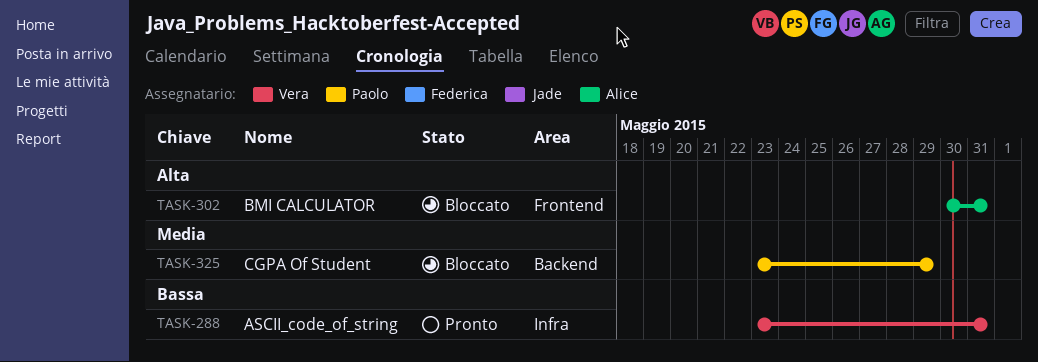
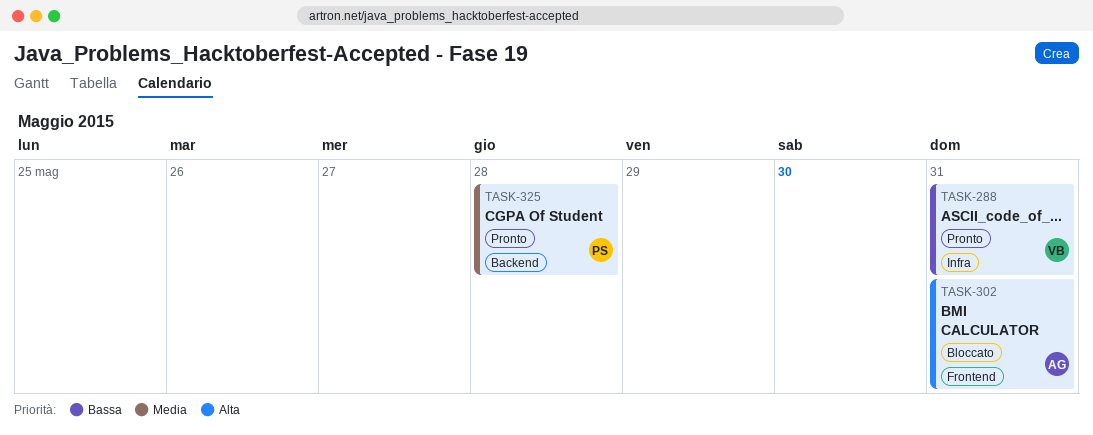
TASK-325, status: Bloccato -> Pronto
TASK-325, due: May 29 -> May 28

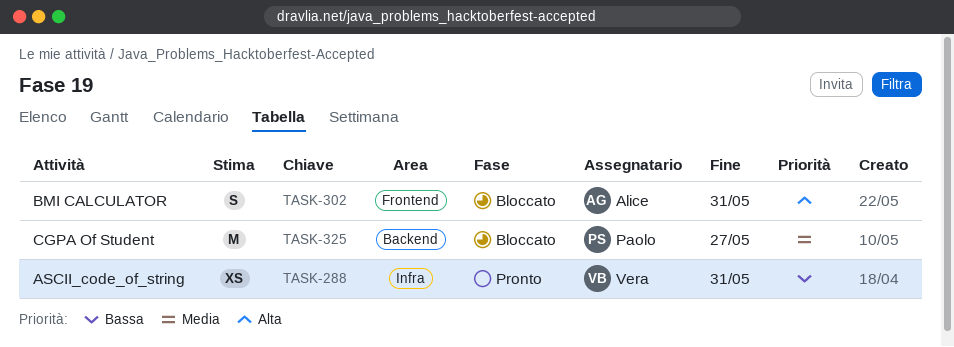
TASK-325, status: Pronto -> Bloccato
TASK-325, due: May 28 -> May 27

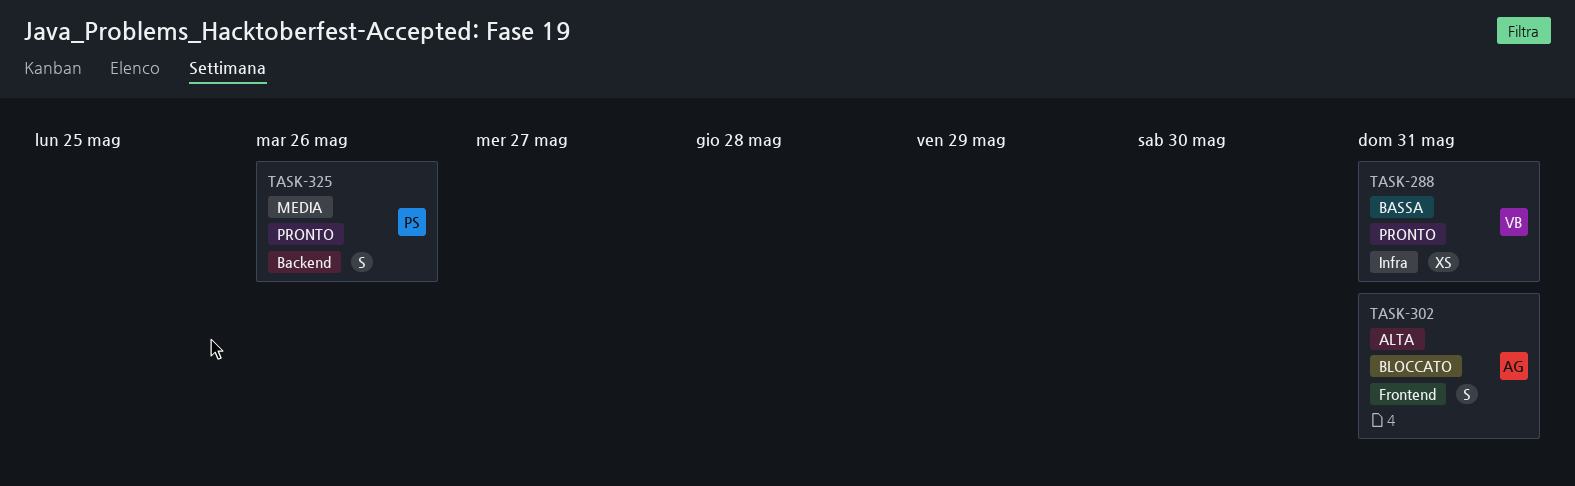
TASK-325, status: Bloccato -> Pronto
TASK-325, estimate: M -> S
TASK-325, due: May 27 -> May 26

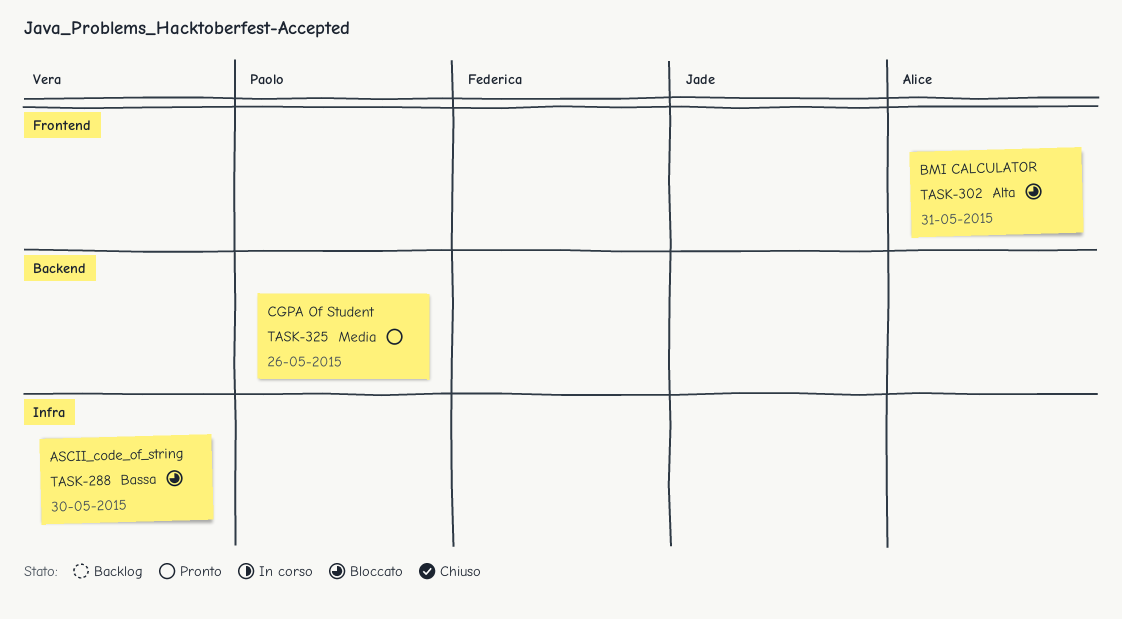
TASK-288, status: Pronto -> Bloccato
TASK-288, due: May 31 -> May 30

